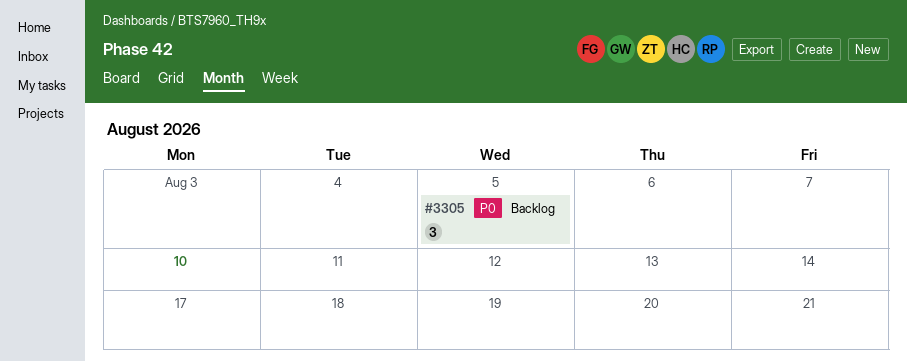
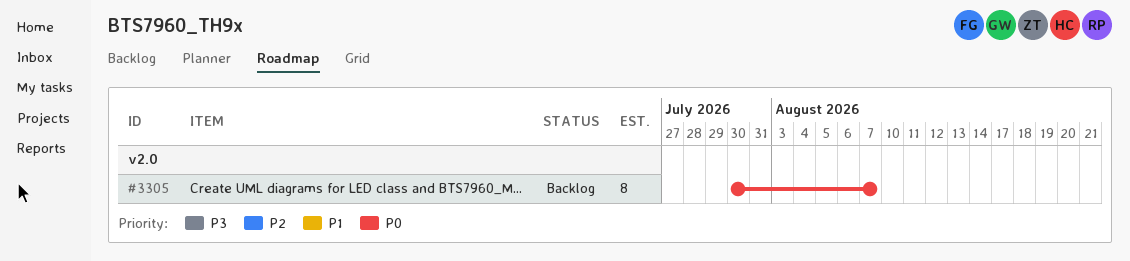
#3305, estimate: 3 -> 8
#3305, due: Aug 5 -> Aug 7

